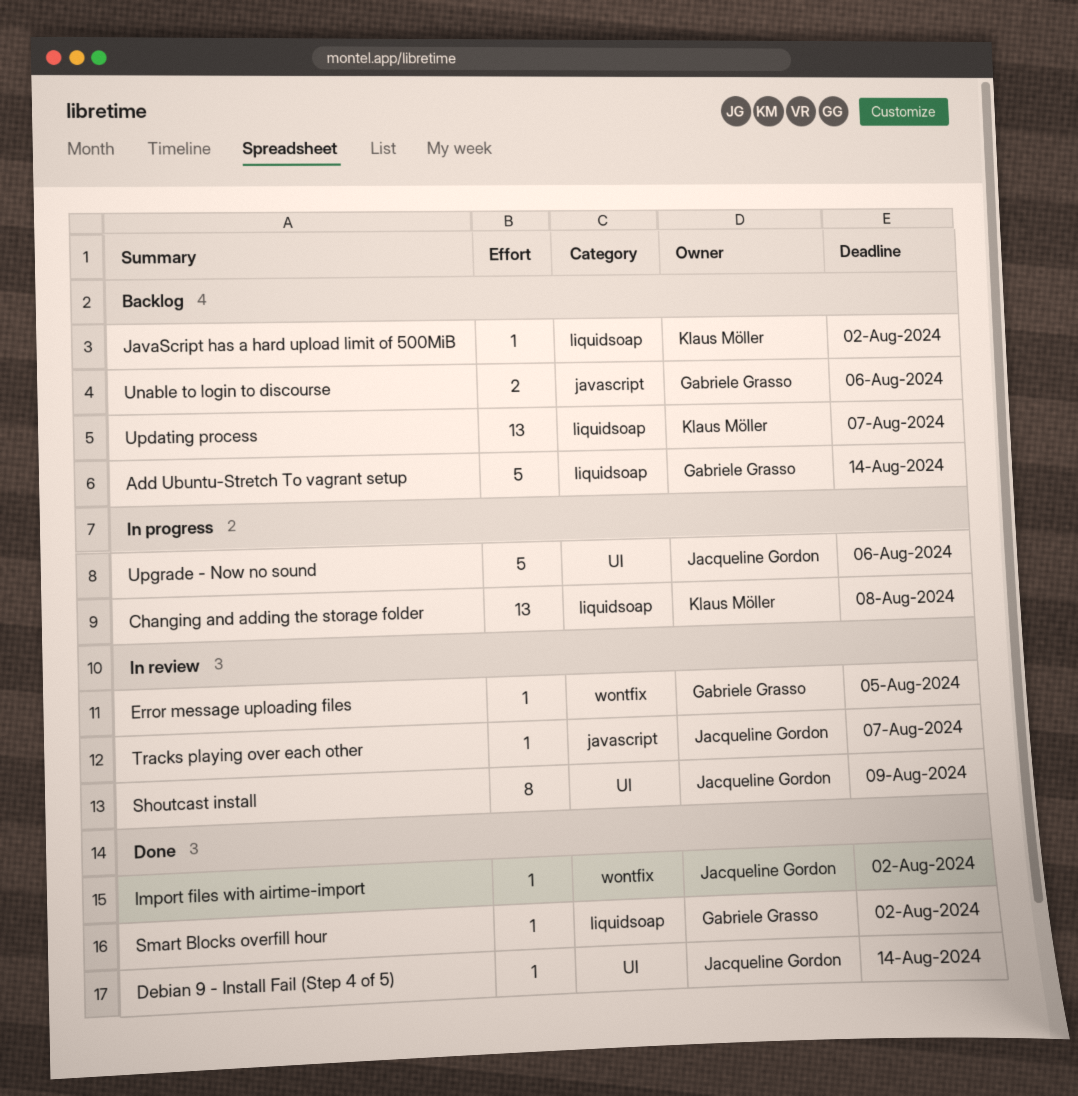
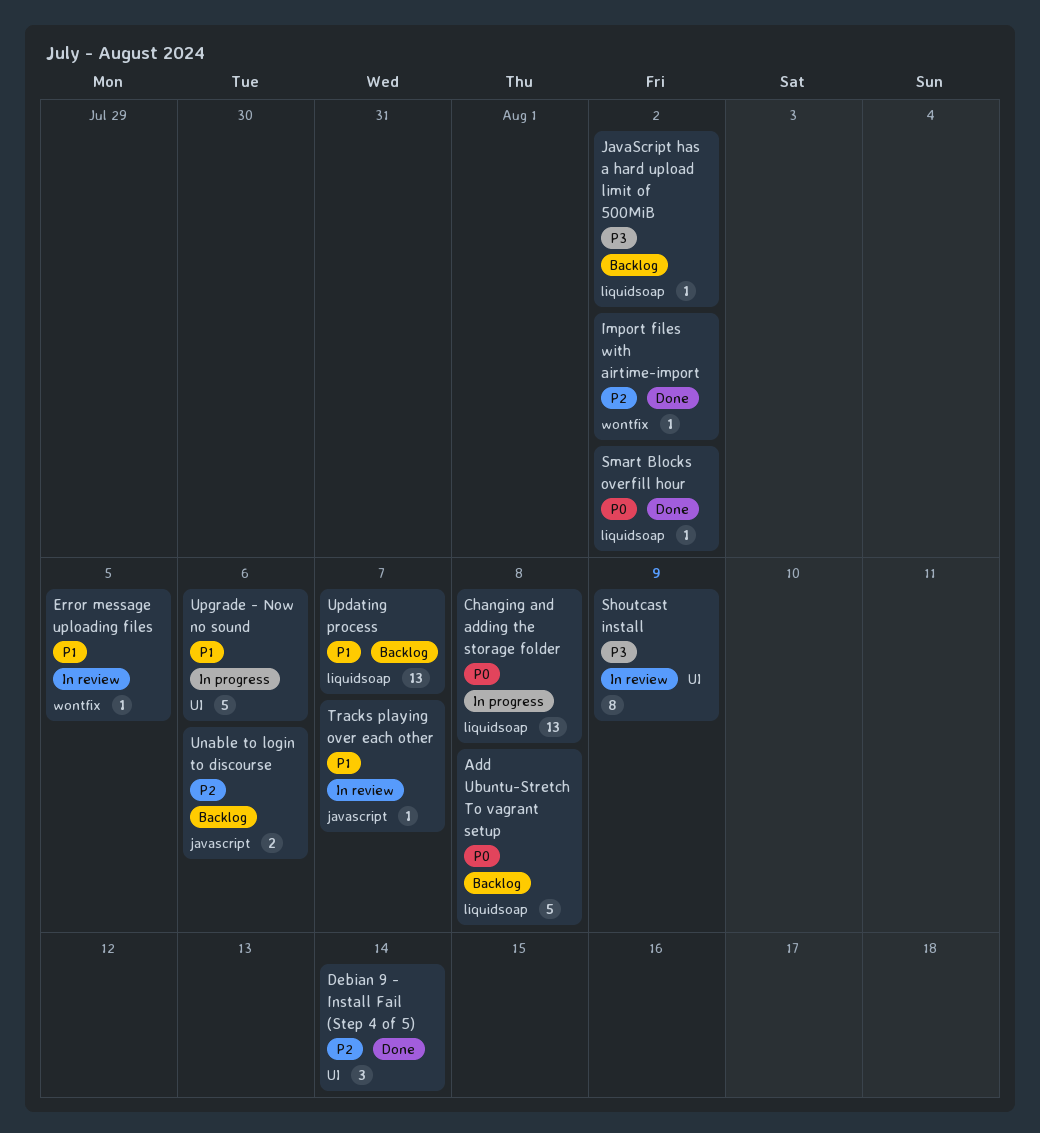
Add Ubuntu-Stretch To vagrant setup, due: Aug 14 -> Aug 8
Debian 9 - Install Fail (Step 4 of 5), estimate: 1 -> 3

